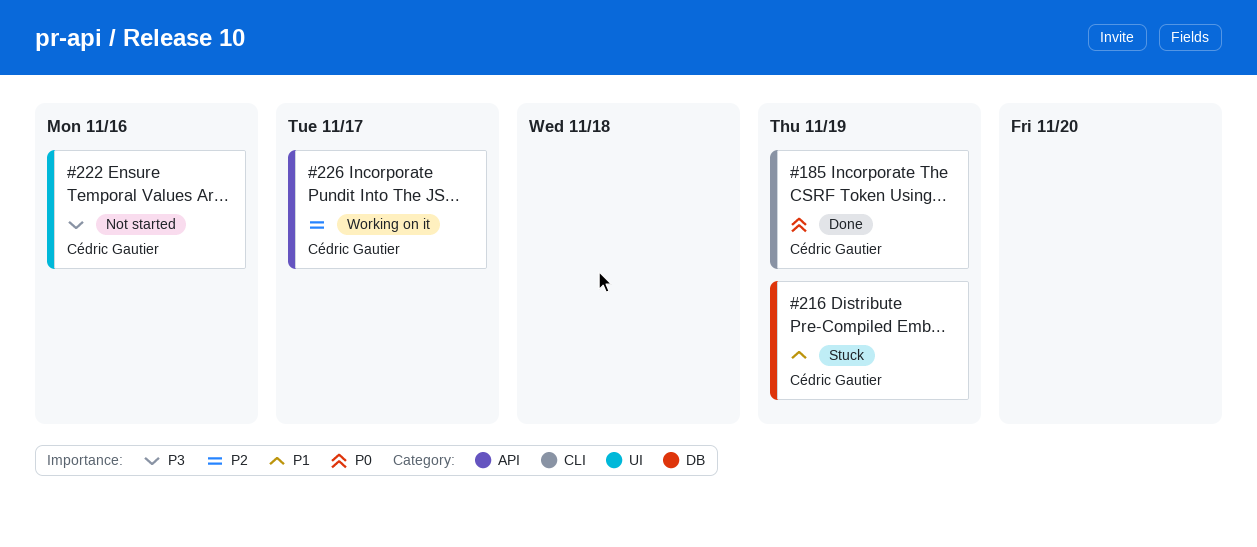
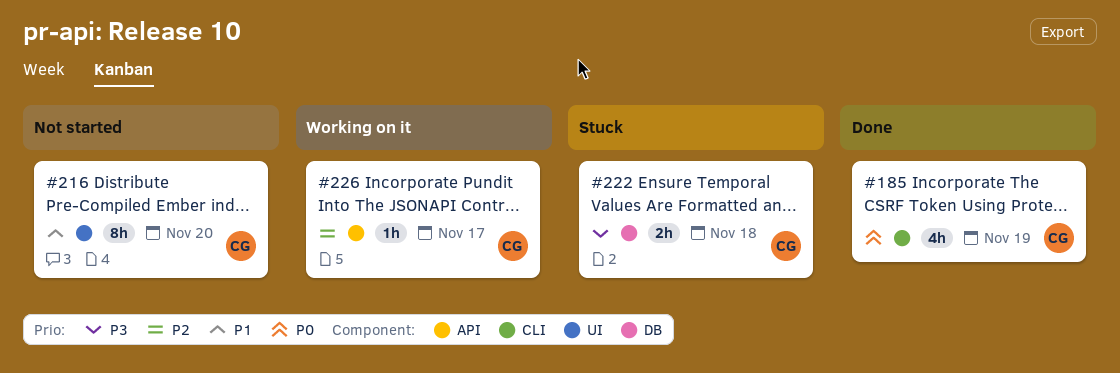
#216, status: Stuck -> Not started
#216, label: DB -> UI
#216, due: Nov 19 -> Nov 20
#222, status: Not started -> Stuck
#222, label: UI -> DB
#222, due: Nov 16 -> Nov 18

